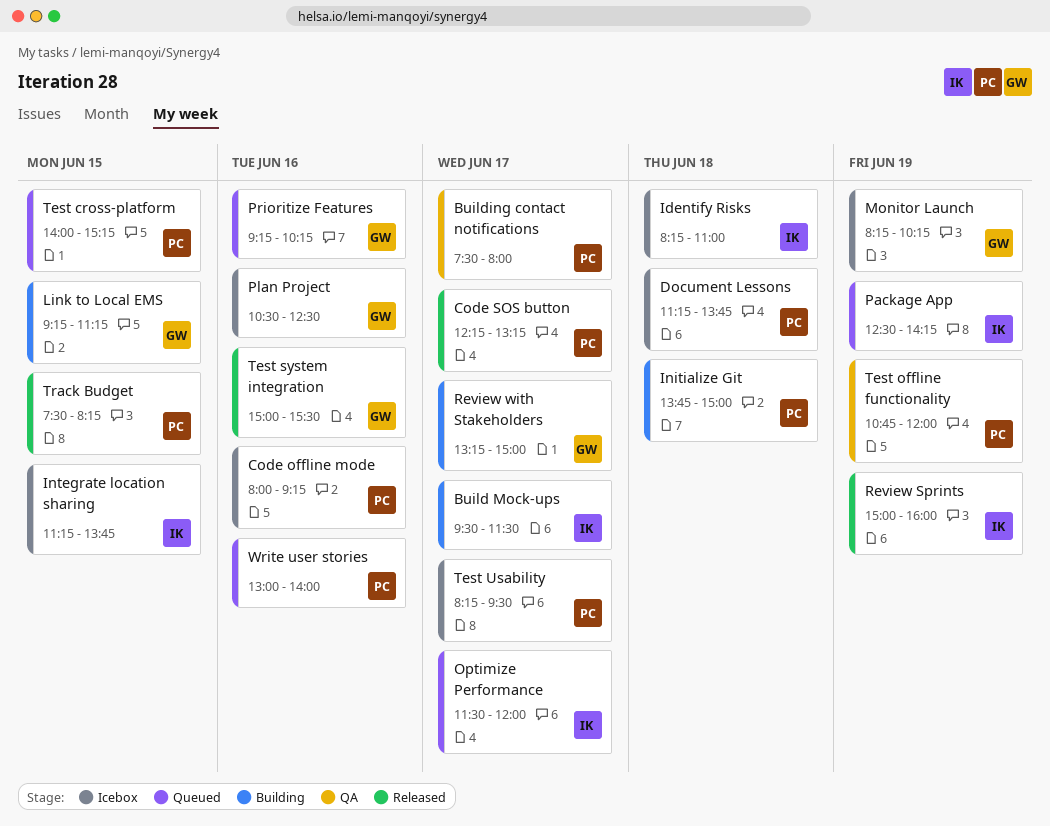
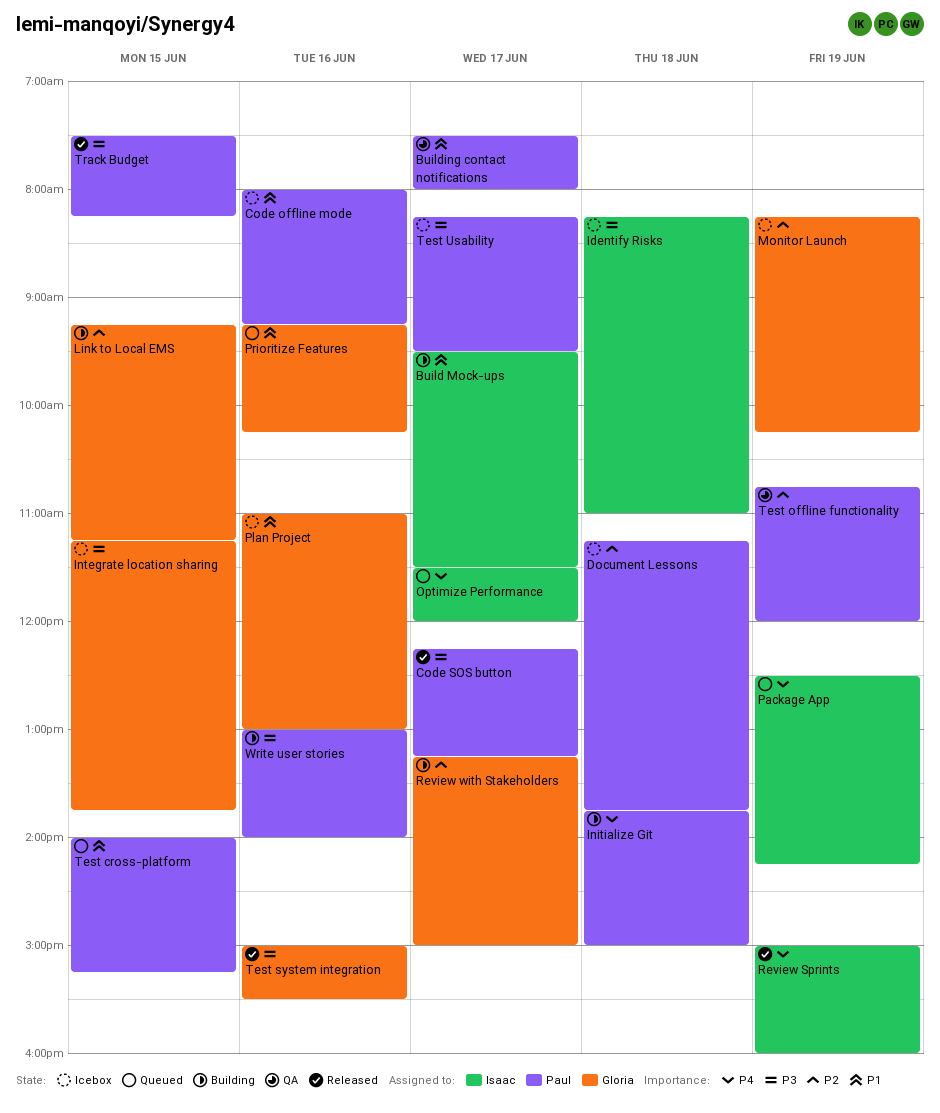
Integrate location sharing, owner: Isaac -> Gloria
Plan Project, begins: 10:30 -> 11:00
Plan Project, ends: 12:30 -> 13:00
Write user stories, status: Queued -> Building

